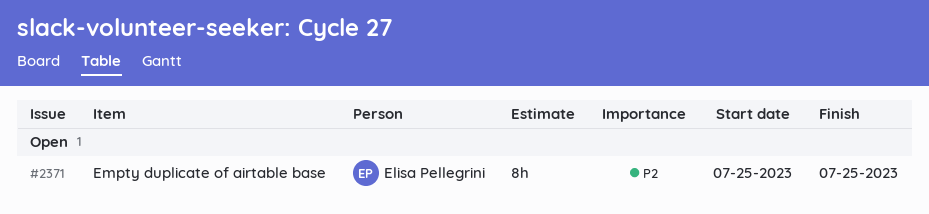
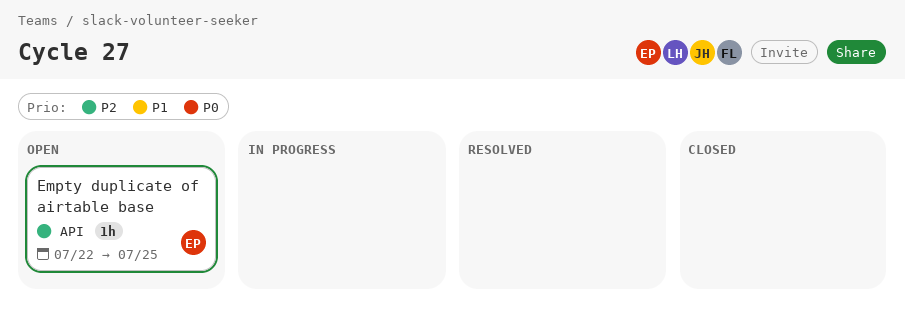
Empty duplicate of airtable base, estimate: 8h -> 1h
Empty duplicate of airtable base, start: Jul 25 -> Jul 22

